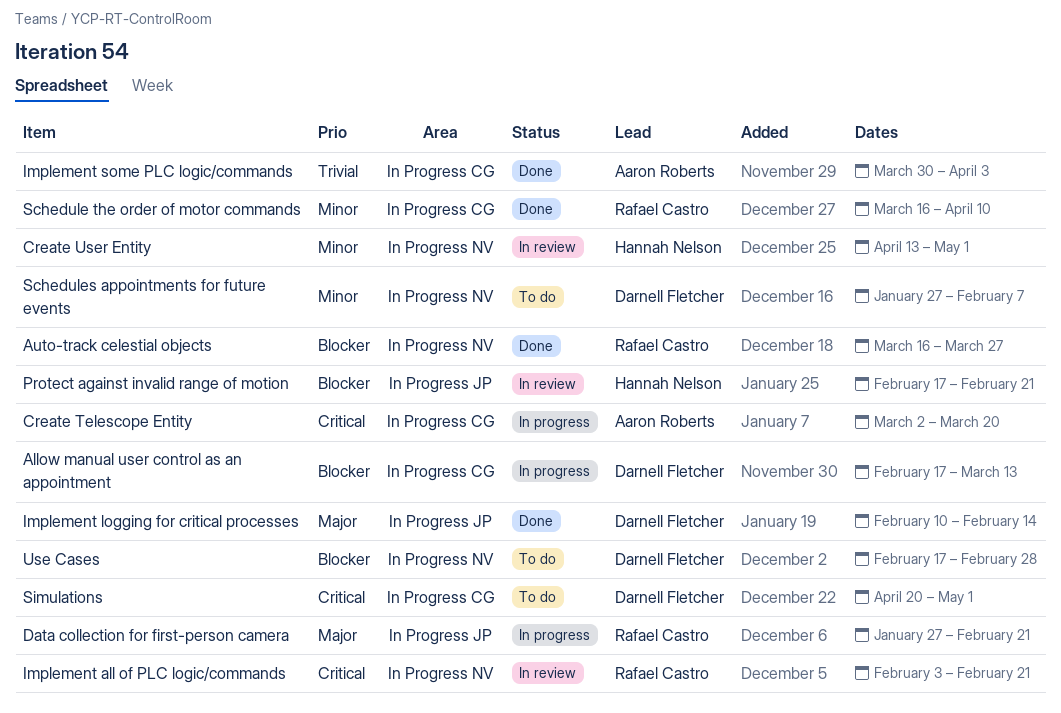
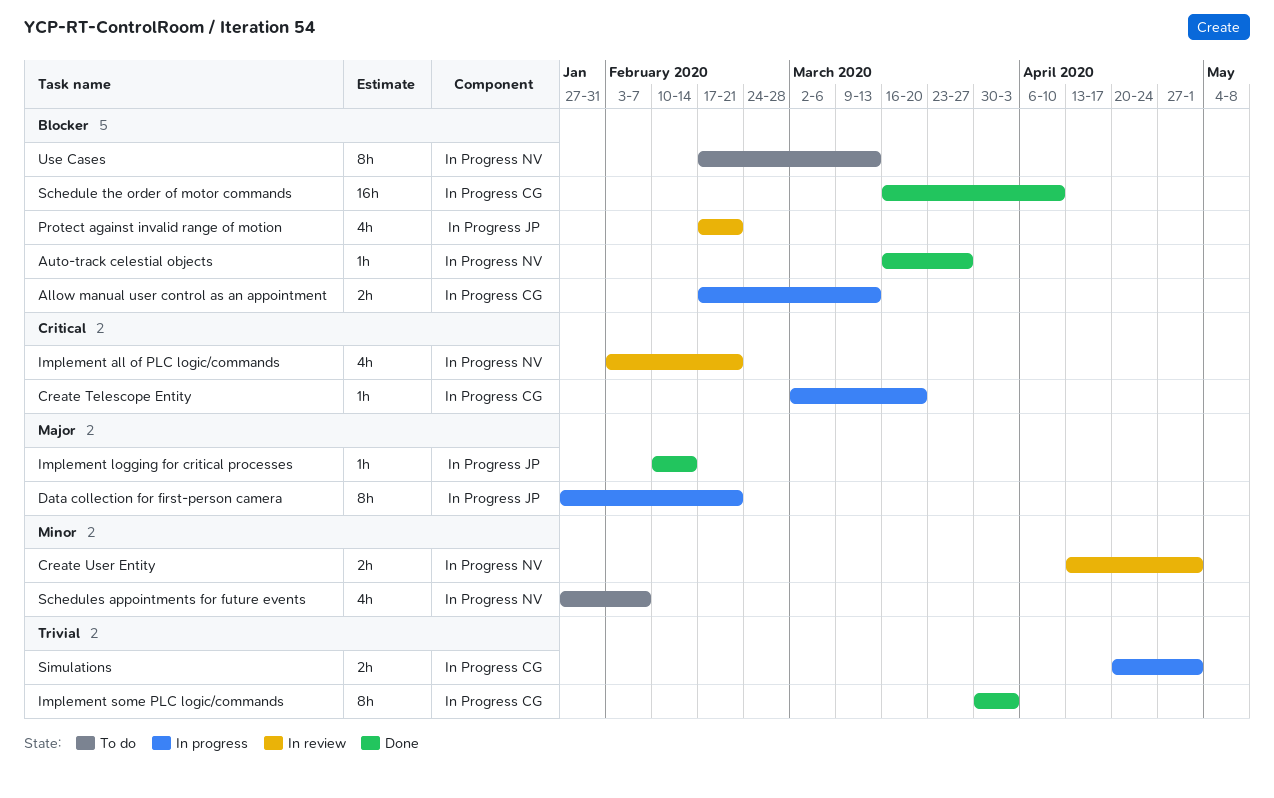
Schedule the order of motor commands, priority: Minor -> Blocker
Simulations, status: To do -> In progress
Simulations, priority: Critical -> Trivial
Use Cases, due: Feb 28 -> Mar 13

